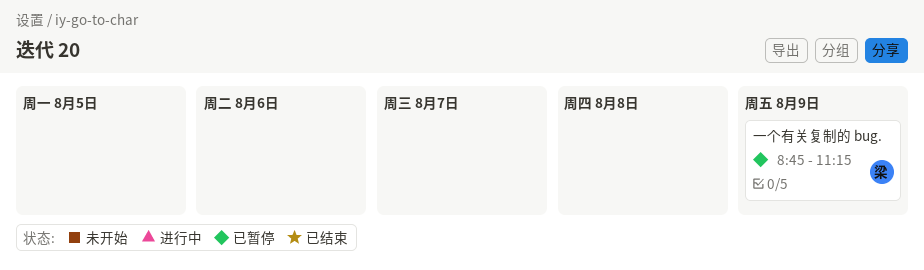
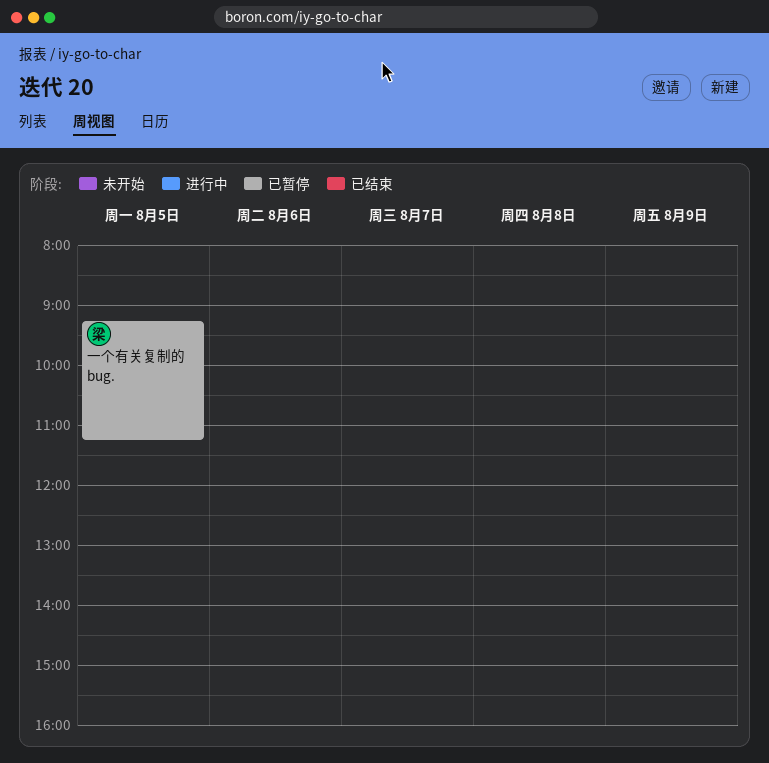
一个有关复制的 bug., day: Aug 9 -> Aug 5
一个有关复制的 bug., begins: 08:45 -> 09:15

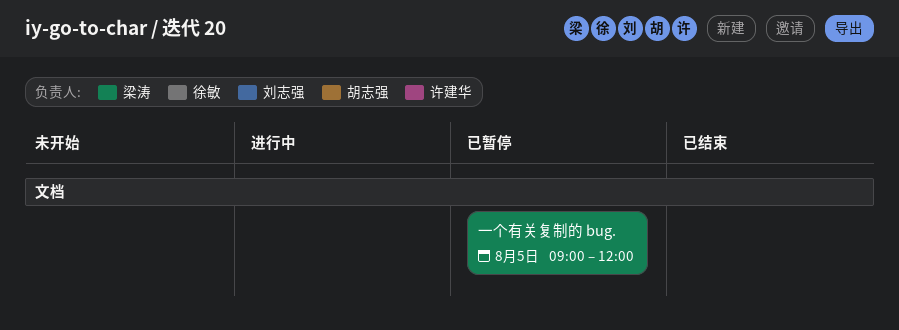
一个有关复制的 bug., begins: 09:15 -> 09:00
一个有关复制的 bug., ends: 11:15 -> 12:00

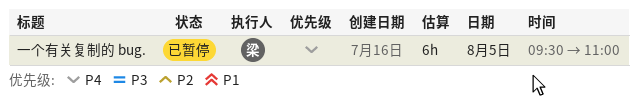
一个有关复制的 bug., begins: 09:00 -> 09:30
一个有关复制的 bug., ends: 12:00 -> 11:00

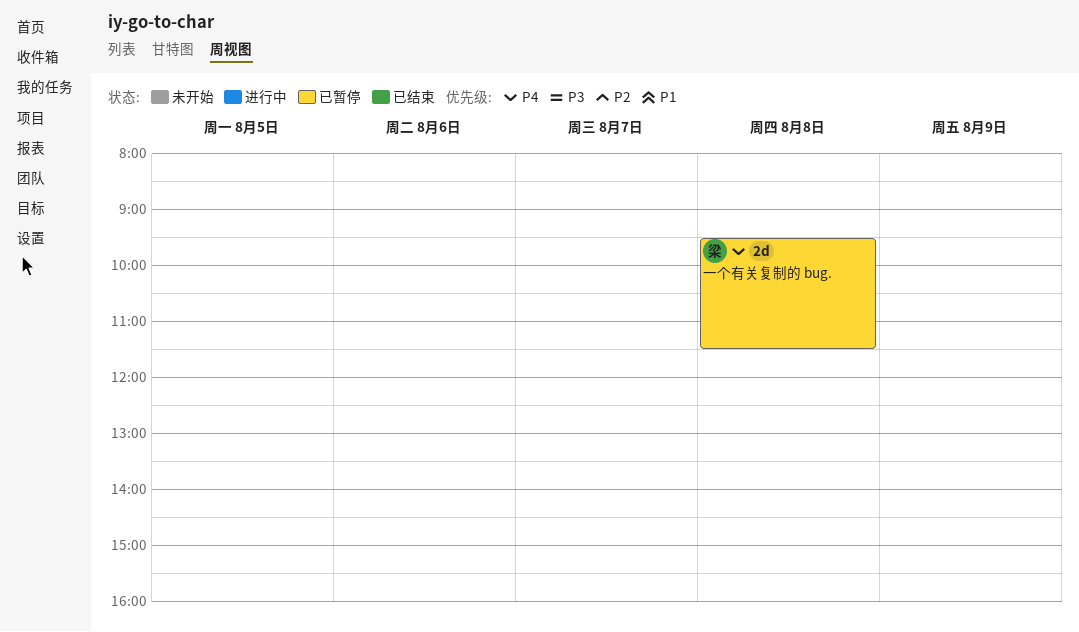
一个有关复制的 bug., estimate: 6h -> 2d
一个有关复制的 bug., day: Aug 5 -> Aug 8
一个有关复制的 bug., ends: 11:00 -> 11:30

